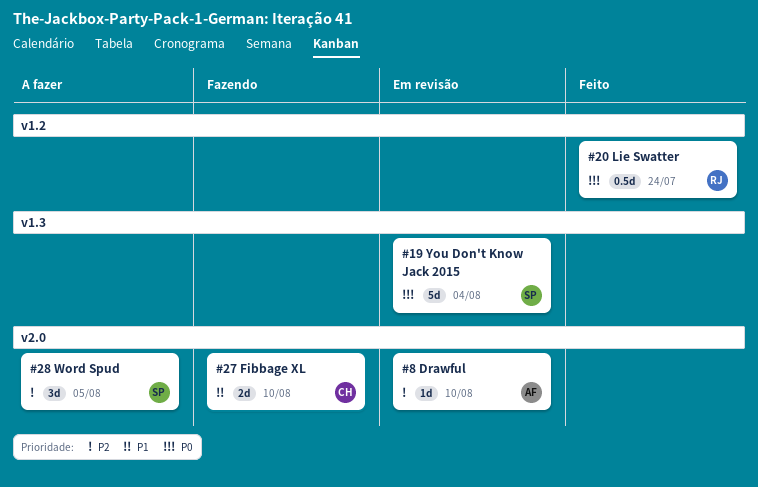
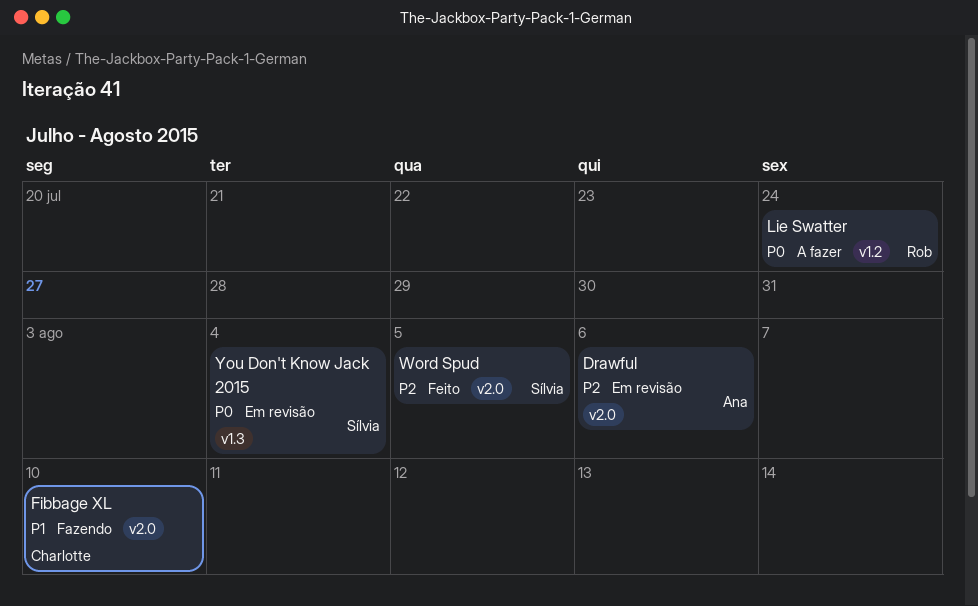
Drawful, due: Aug 10 -> Aug 6
Lie Swatter, status: Feito -> A fazer
Word Spud, status: A fazer -> Feito

